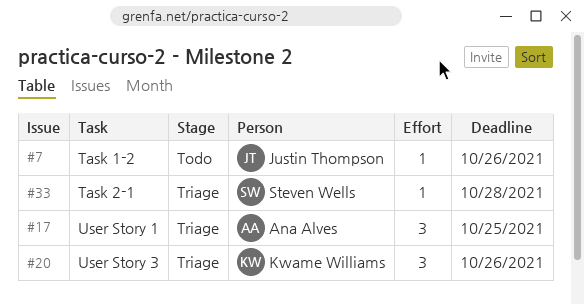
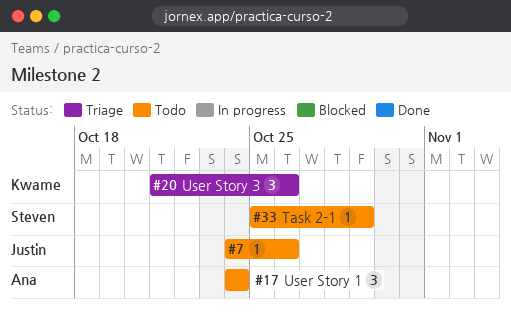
#17, status: Triage -> Todo
#17, due: Oct 25 -> Oct 24
#33, status: Triage -> Todo
#33, due: Oct 28 -> Oct 29

